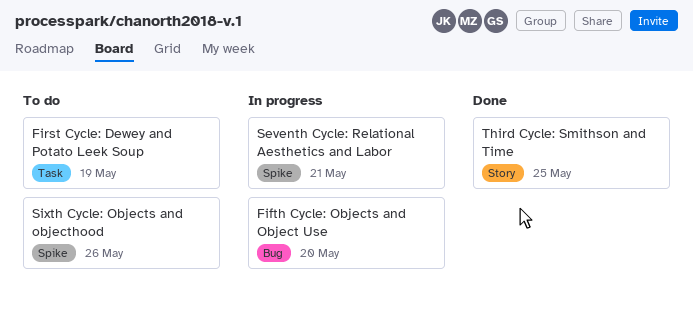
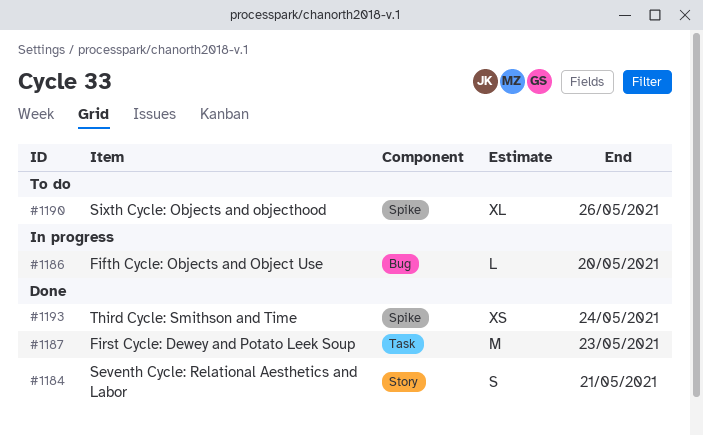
First Cycle: Dewey and Potato Leek Soup, status: To do -> Done
First Cycle: Dewey and Potato Leek Soup, due: May 19 -> May 23
Seventh Cycle: Relational Aesthetics and Labor, status: In progress -> Done
Seventh Cycle: Relational Aesthetics and Labor, label: Spike -> Story
Third Cycle: Smithson and Time, label: Story -> Spike
Third Cycle: Smithson and Time, due: May 25 -> May 24

